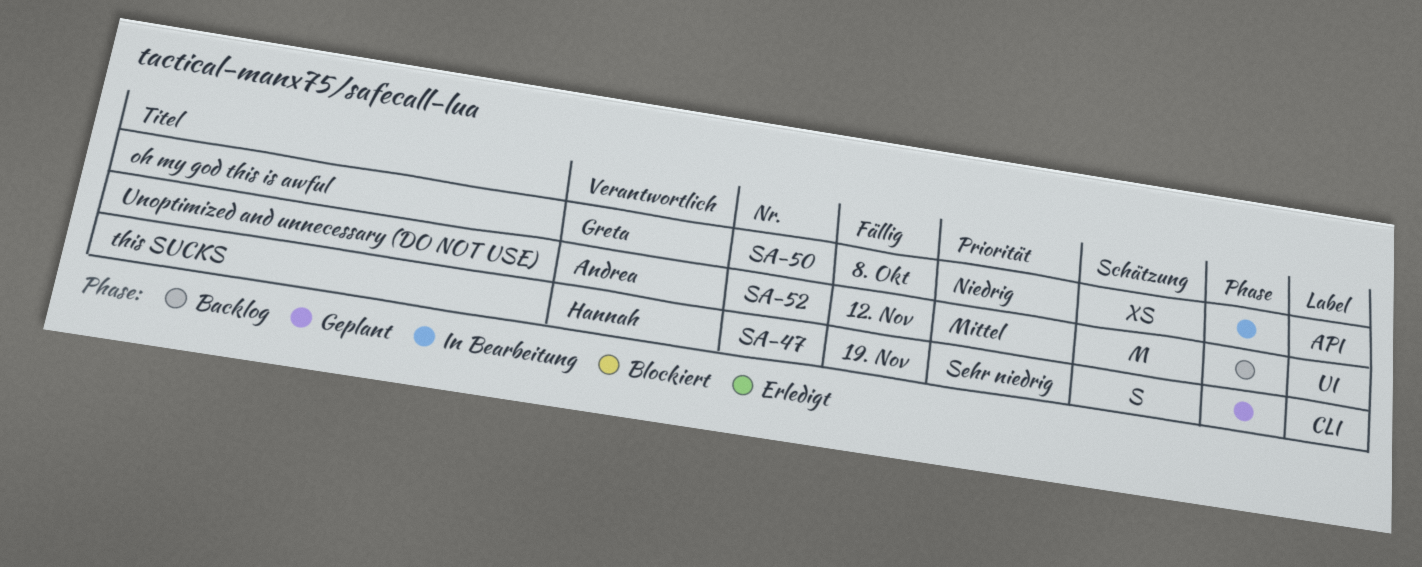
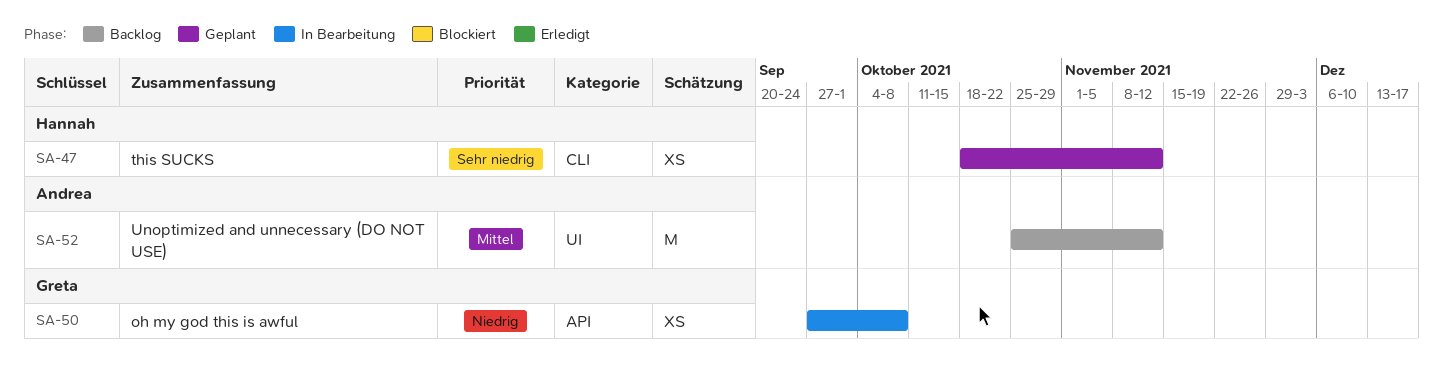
SA-47, estimate: S -> XS
SA-47, due: Nov 19 -> Nov 12

